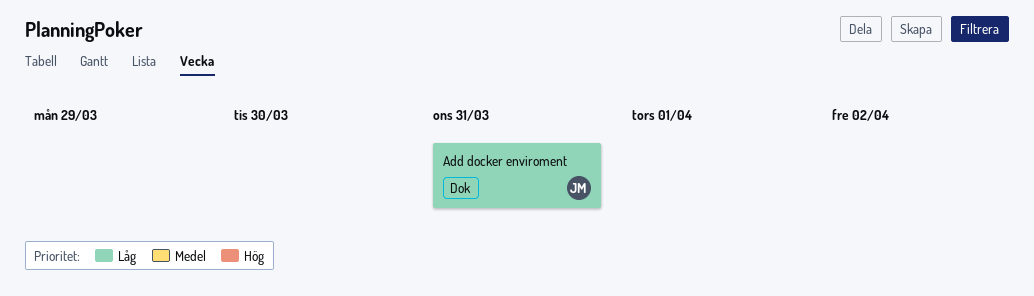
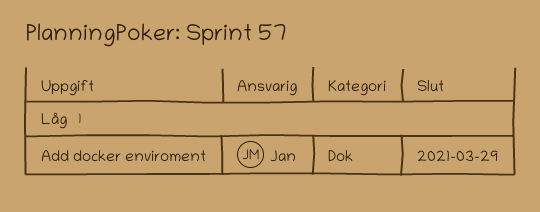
Add docker enviroment, due: Mar 31 -> Mar 29

